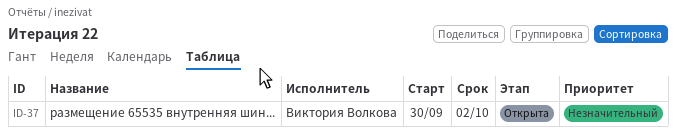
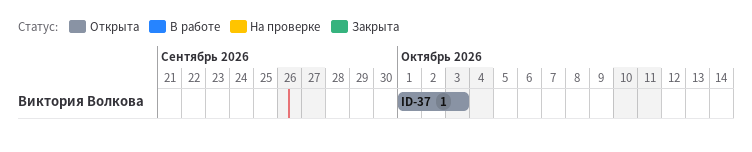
ID-37, start: Sep 30 -> Oct 1
ID-37, due: Oct 2 -> Oct 3

